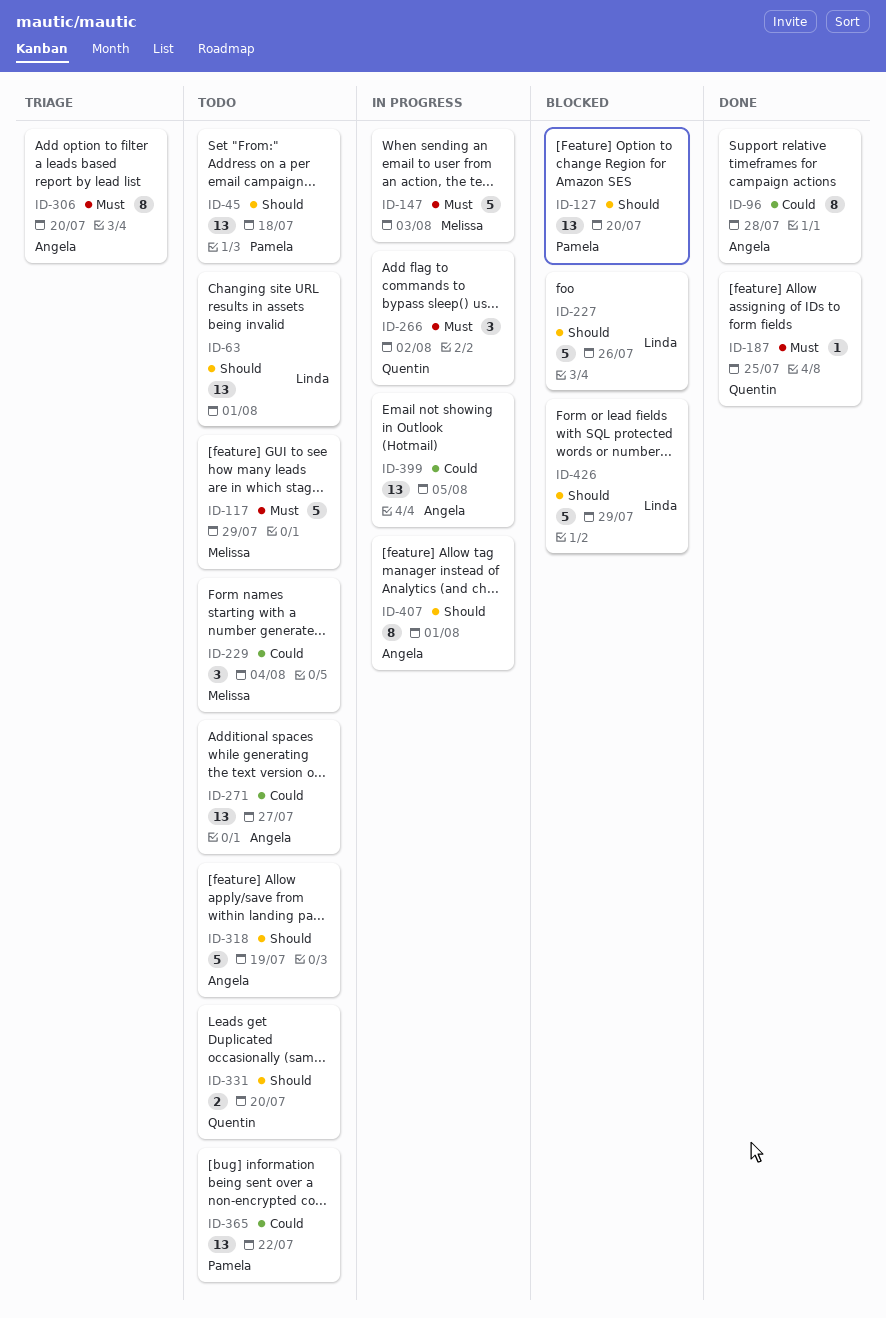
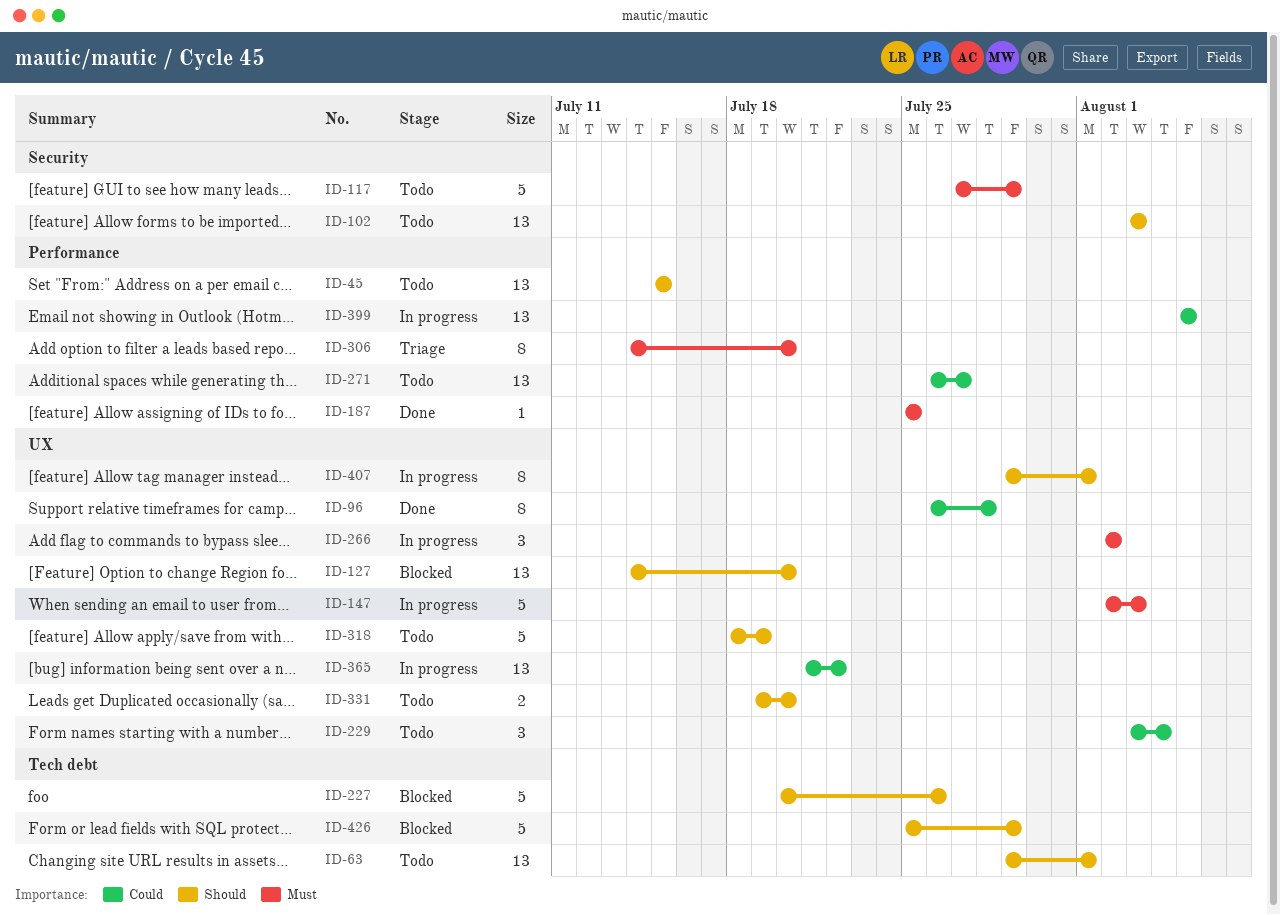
ID-45, due: Jul 18 -> Jul 15
ID-102: none -> present
ID-365, status: Todo -> In progress

